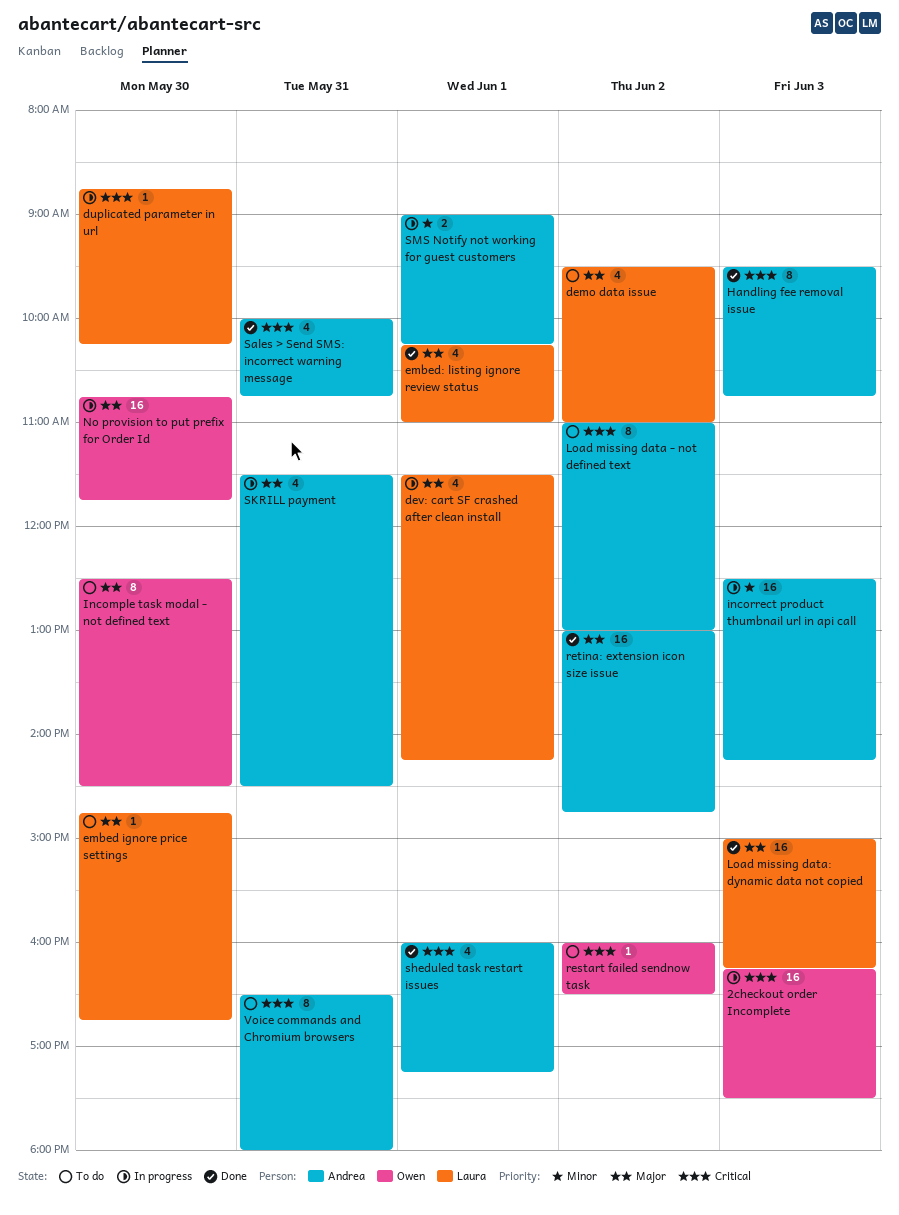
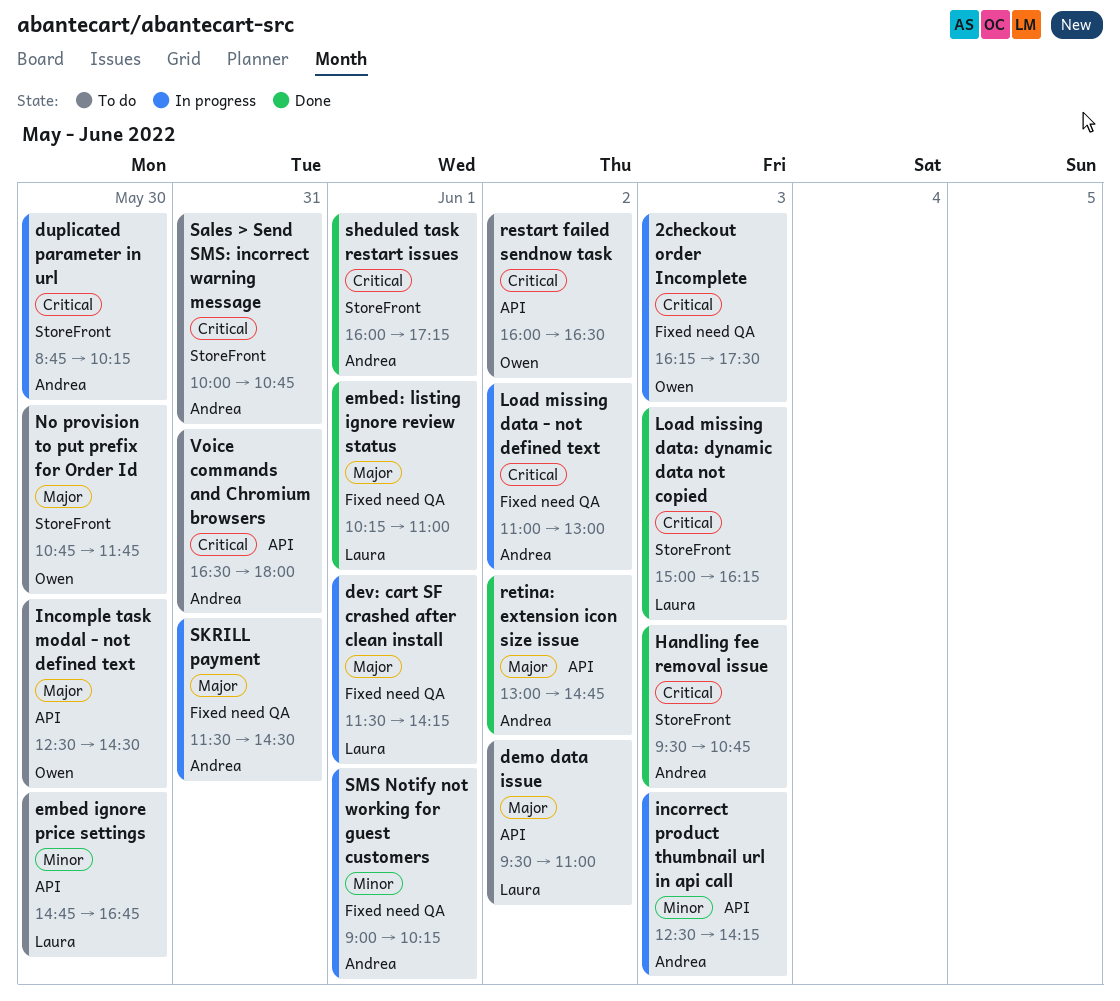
duplicated parameter in url, owner: Laura -> Andrea
embed ignore price settings, priority: Major -> Minor
Load missing data - not defined text, status: To do -> In progress
Load missing data: dynamic data not copied, priority: Major -> Critical
No provision to put prefix for Order Id, status: In progress -> To do
Sales > Send SMS: incorrect warning message, status: Done -> To do

